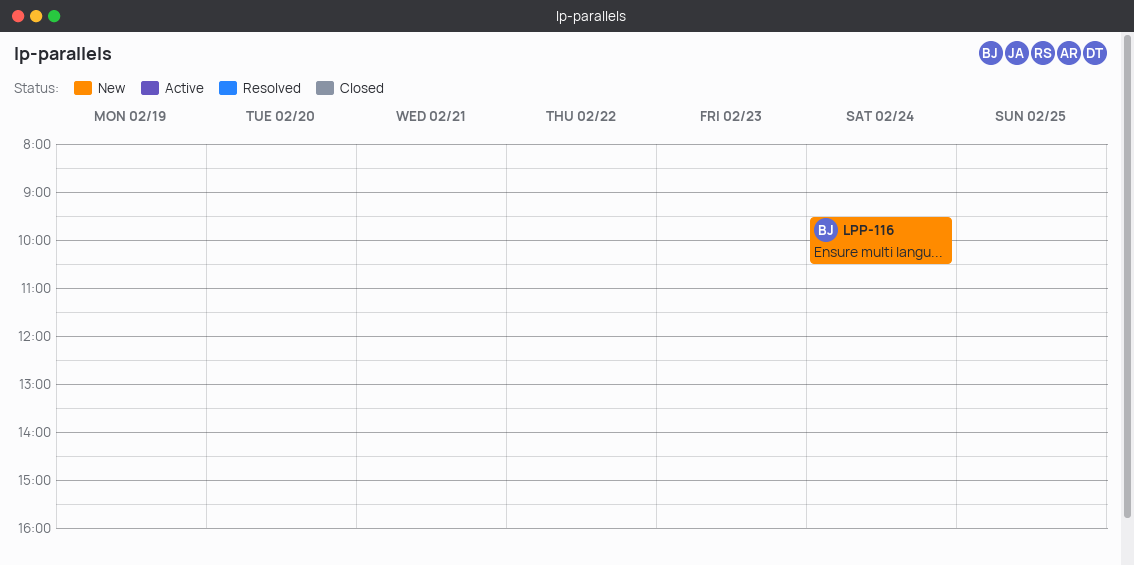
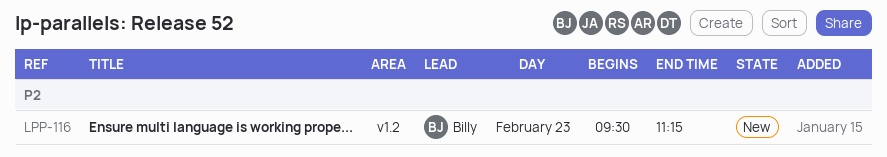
LPP-116, day: Feb 24 -> Feb 23
LPP-116, ends: 10:30 -> 11:15

